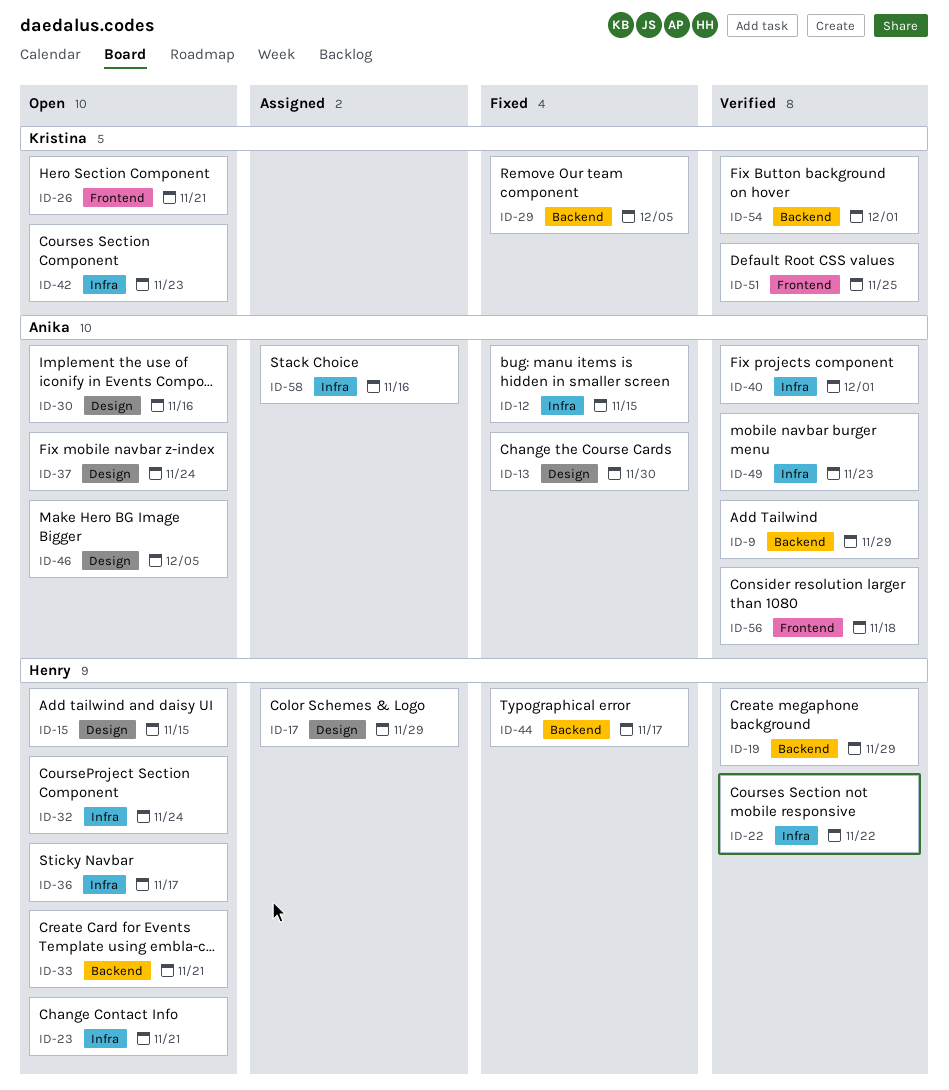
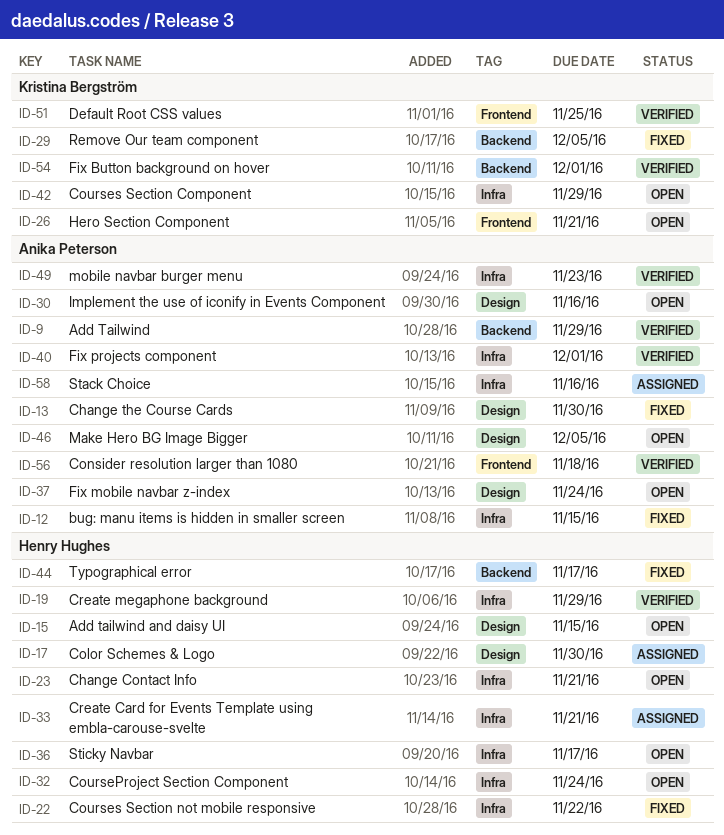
ID-17, due: Nov 29 -> Nov 30
ID-19, label: Backend -> Infra
ID-22, status: Verified -> Fixed
ID-33, status: Open -> Assigned
ID-33, label: Backend -> Infra
ID-42, due: Nov 23 -> Nov 29

